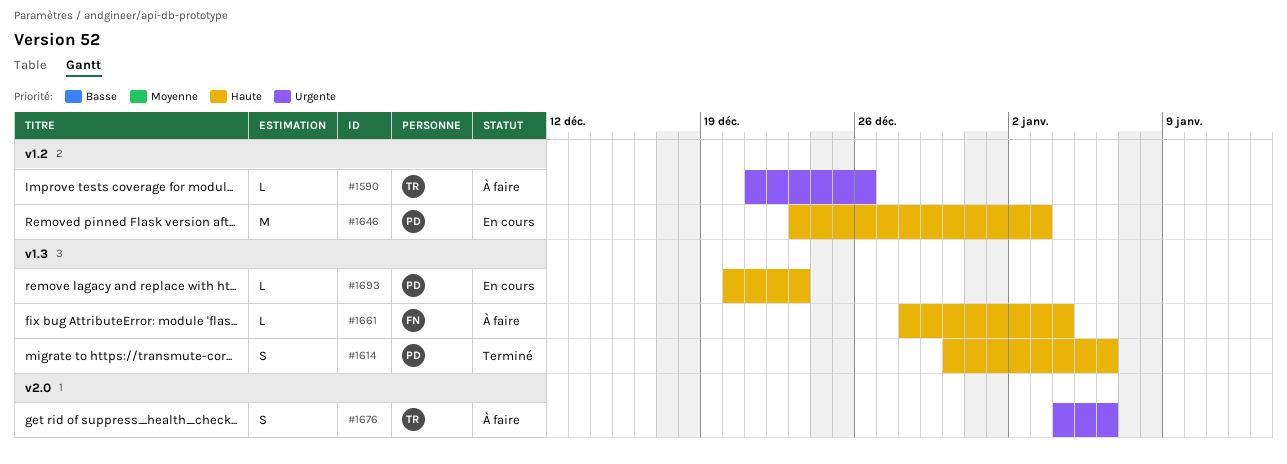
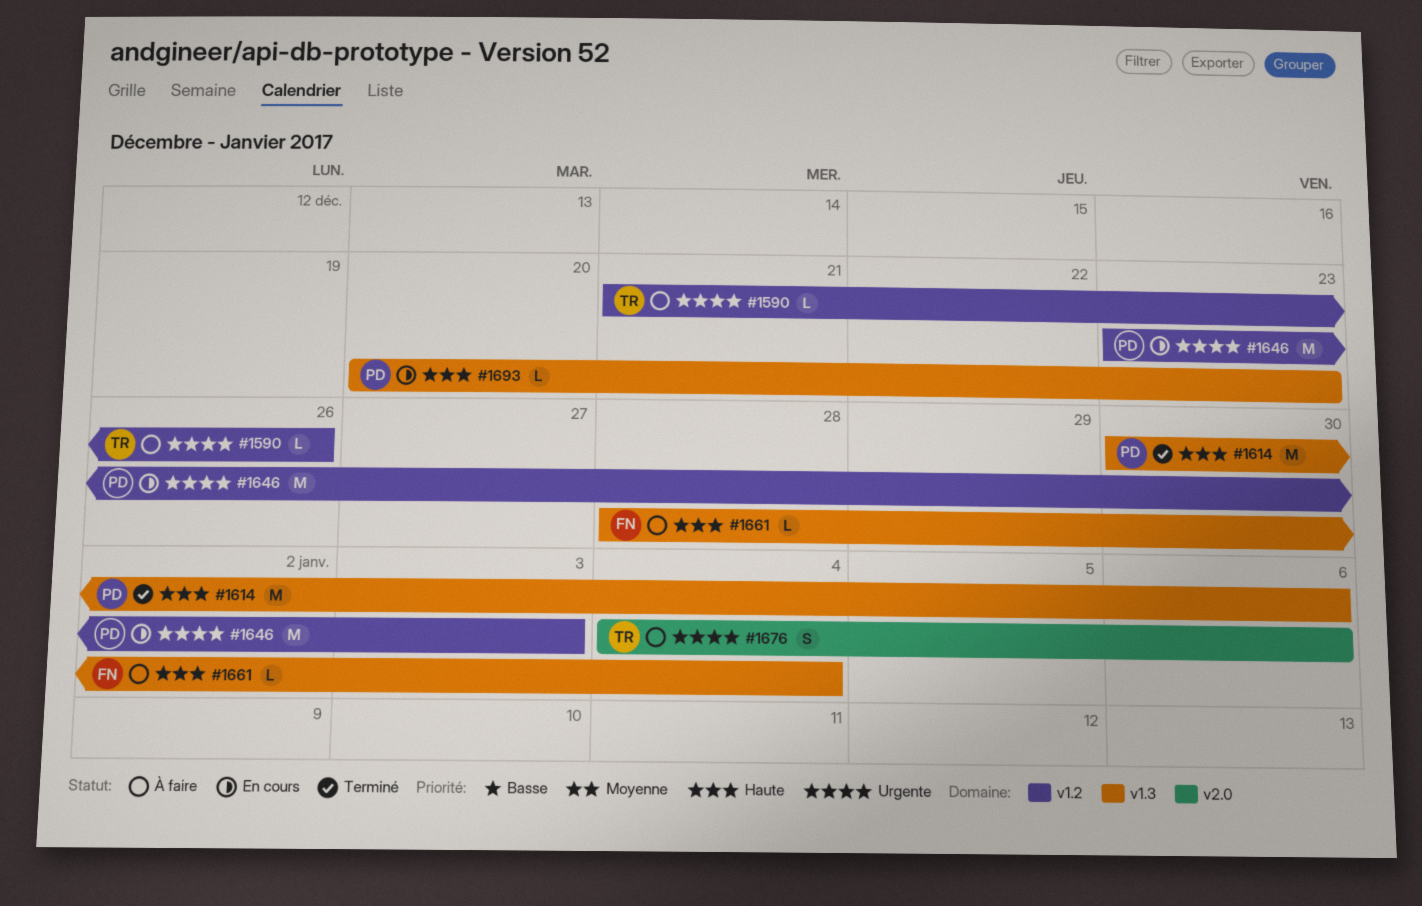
#1614, estimate: S -> M
#1646, priority: Haute -> Urgente

